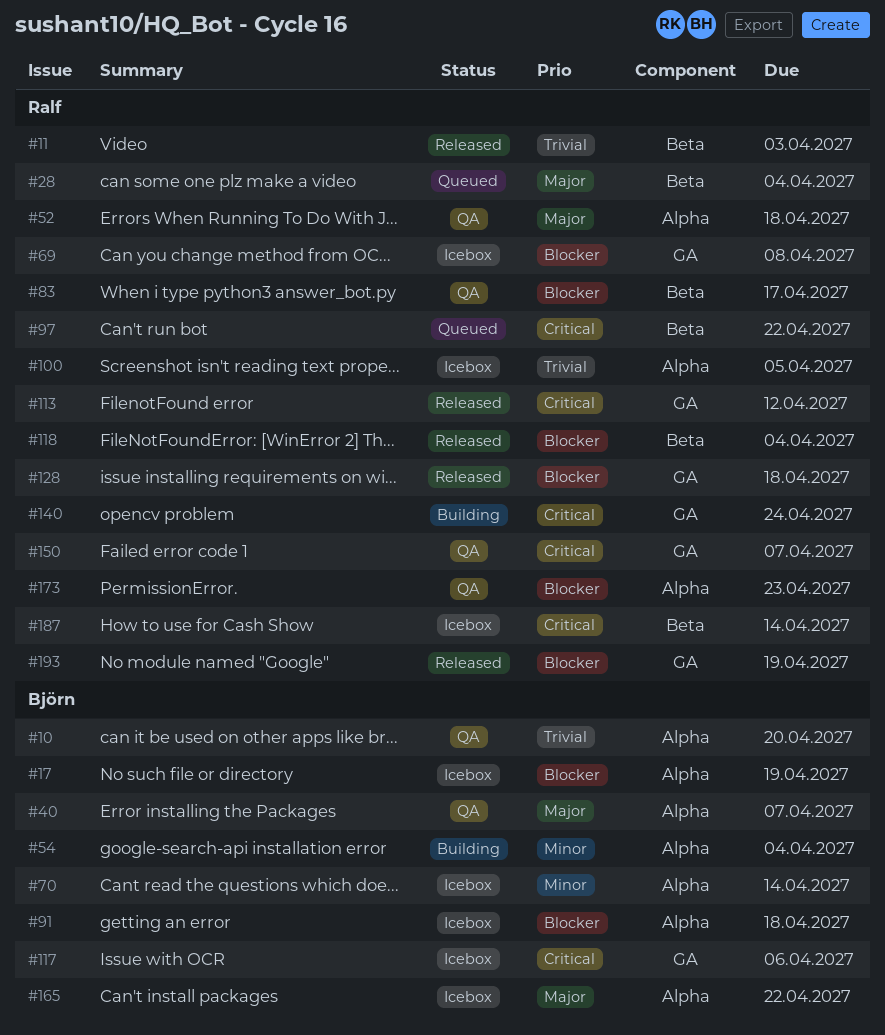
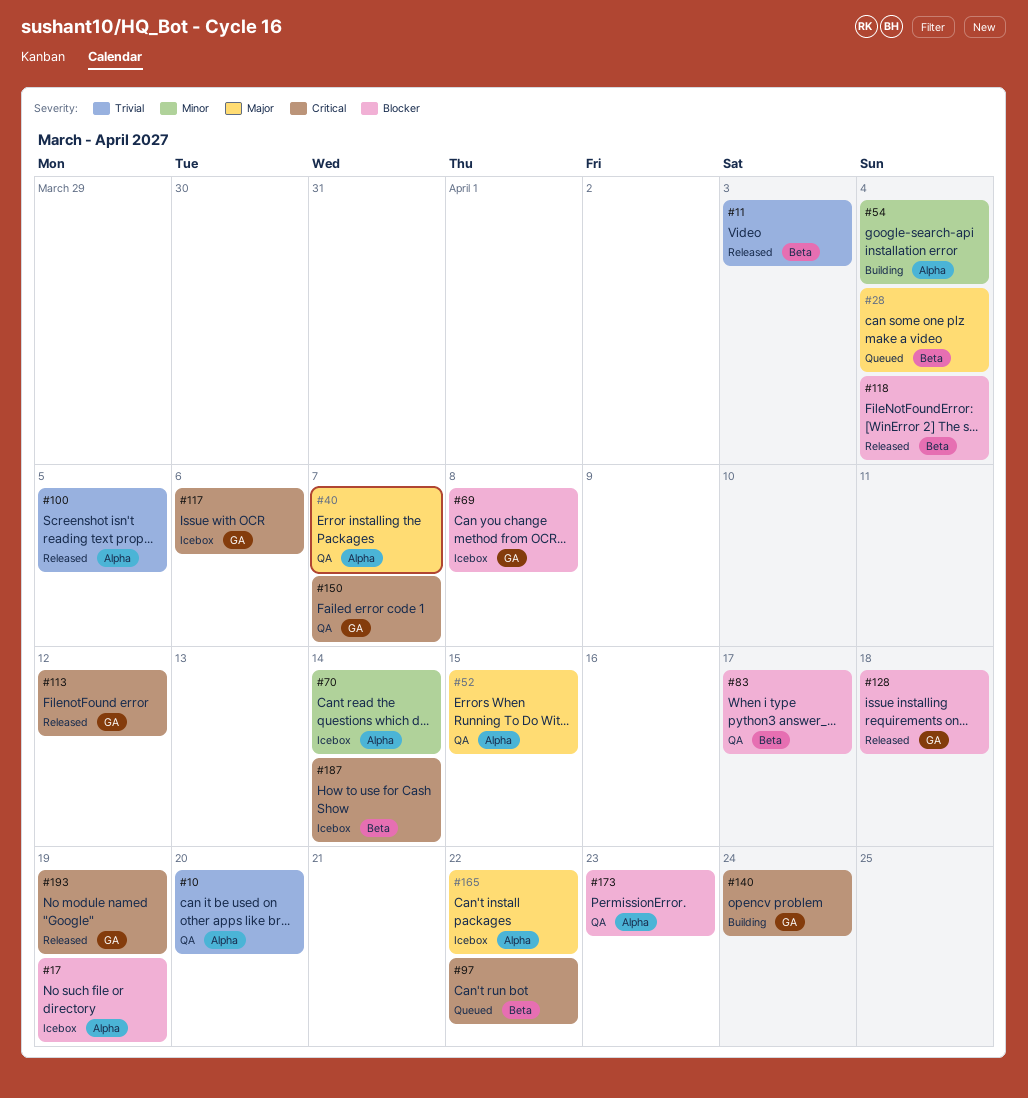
#52, due: Apr 18 -> Apr 15
#91: present -> none
#100, status: Icebox -> Released
#193, priority: Blocker -> Critical

